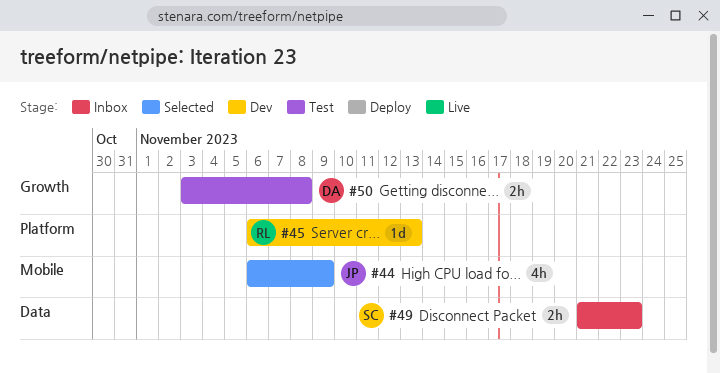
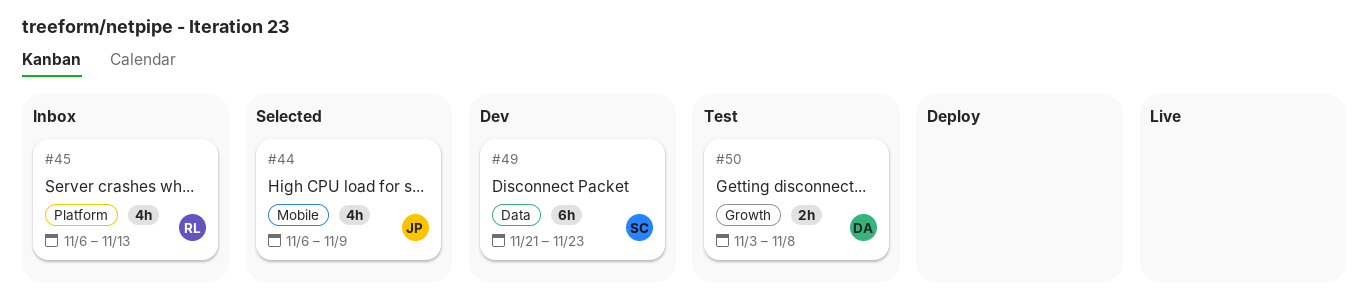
#45, status: Dev -> Inbox
#45, estimate: 1d -> 4h
#49, status: Inbox -> Dev
#49, estimate: 2h -> 6h

